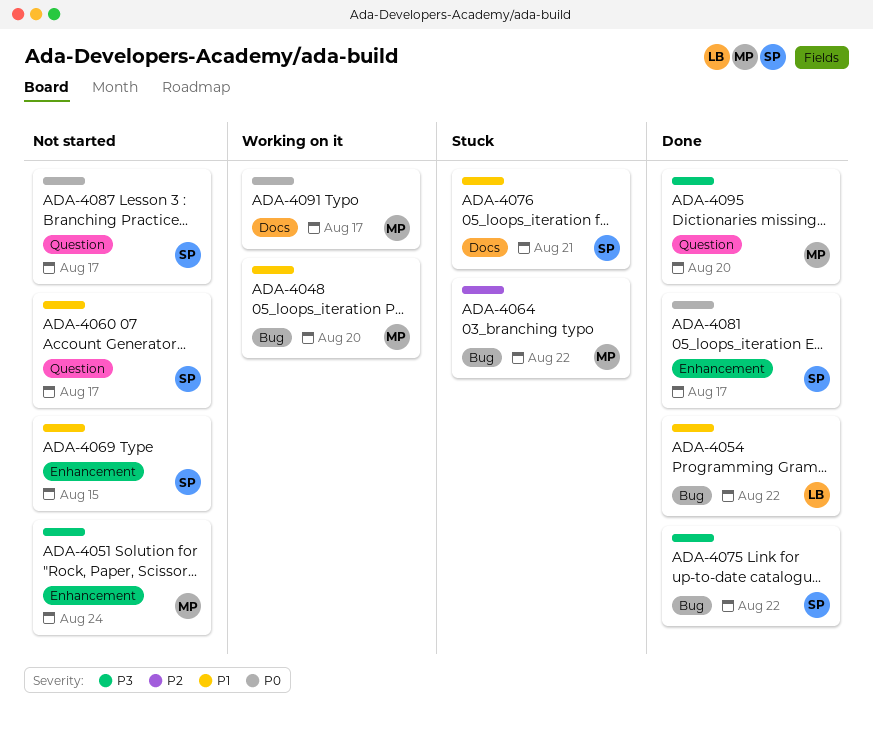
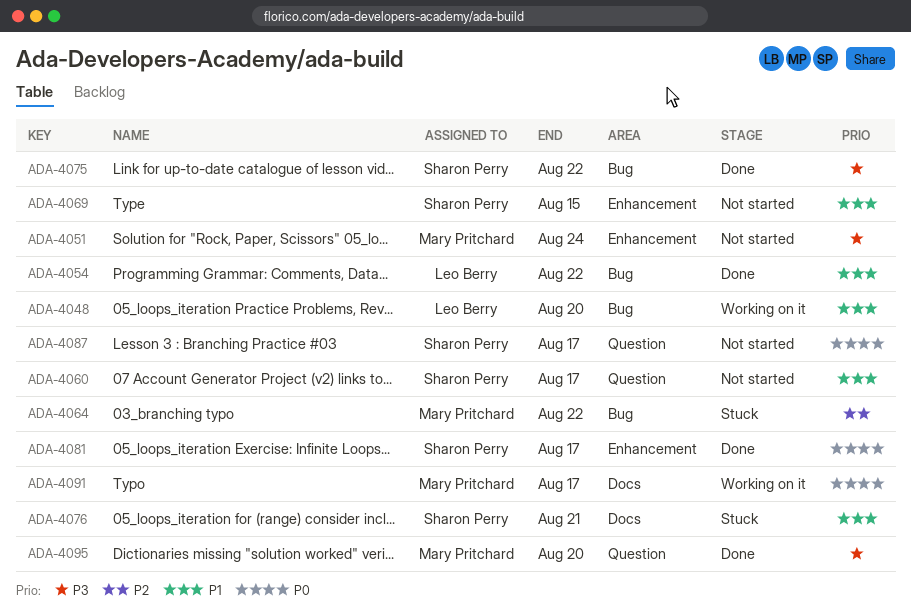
ADA-4048, owner: Mary Pritchard -> Leo Berry

